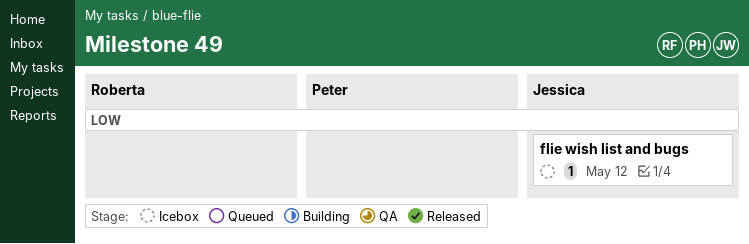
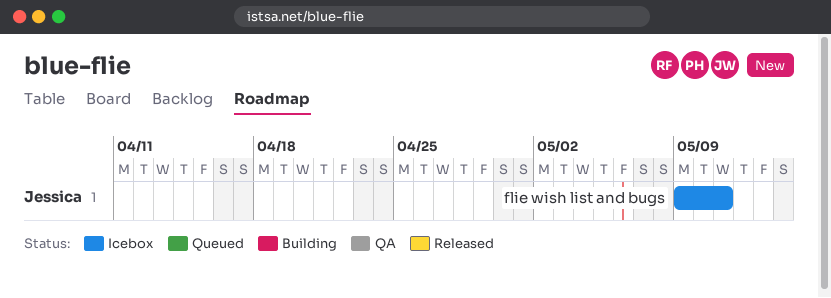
flie wish list and bugs, due: May 12 -> May 11

